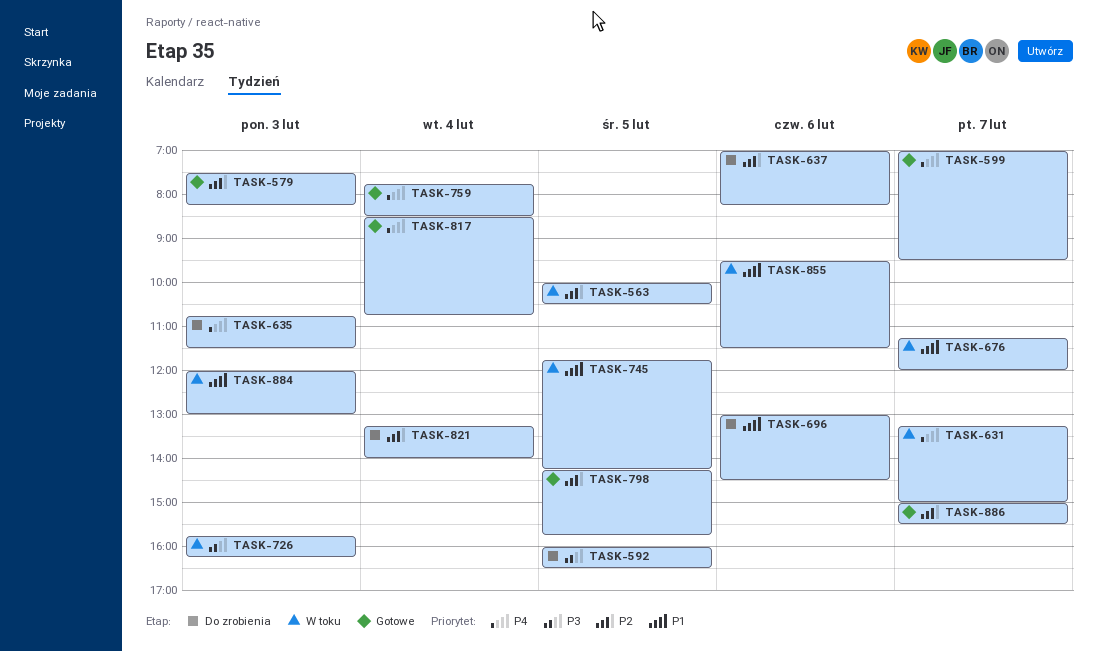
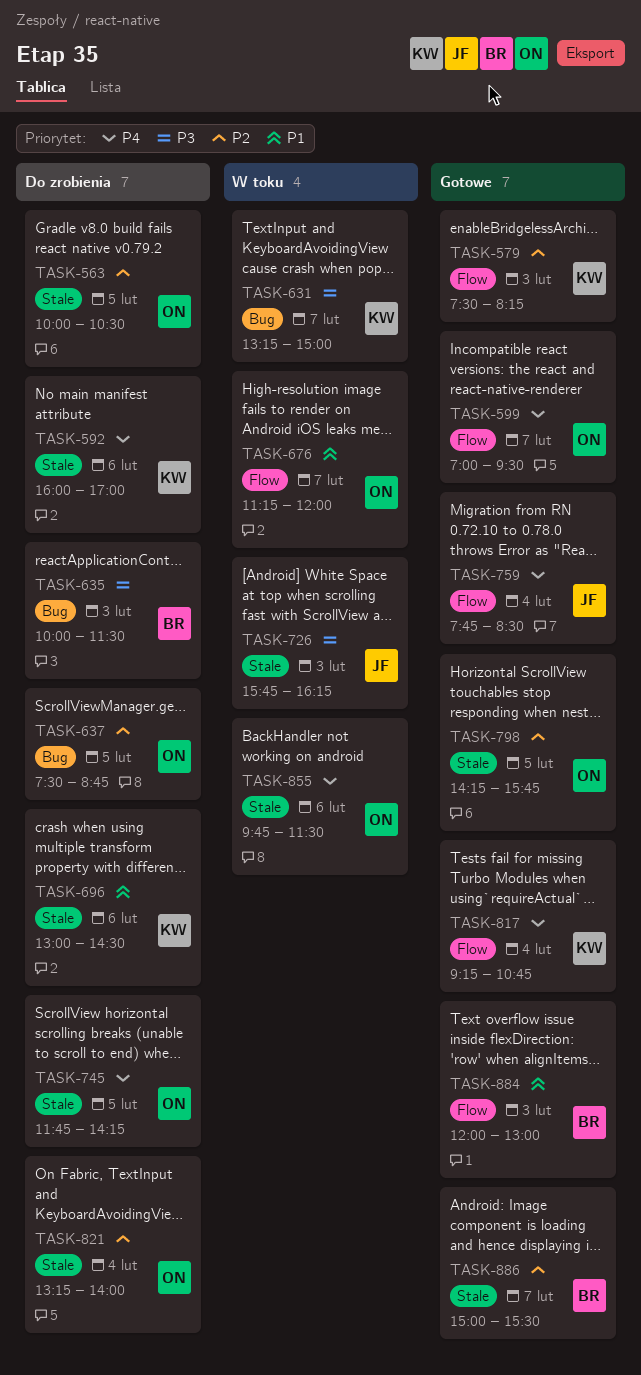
TASK-563, status: W toku -> Do zrobienia
TASK-592, priority: P3 -> P4
TASK-592, day: Feb 5 -> Feb 6
TASK-592, ends: 16:30 -> 17:00
TASK-631, priority: P4 -> P3
TASK-635, priority: P4 -> P3
TASK-635, begins: 10:45 -> 10:00
TASK-637, day: Feb 6 -> Feb 5
TASK-637, begins: 07:00 -> 07:30
TASK-637, ends: 08:15 -> 08:45
TASK-745, status: W toku -> Do zrobienia
TASK-745, priority: P1 -> P4
TASK-817, begins: 08:30 -> 09:15
TASK-855, priority: P1 -> P4
TASK-855, begins: 09:30 -> 09:45
TASK-884, status: W toku -> Gotowe

